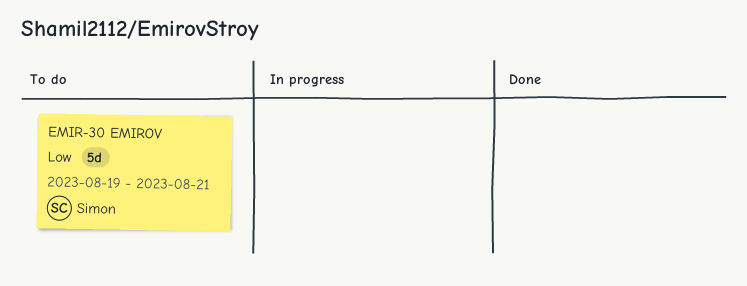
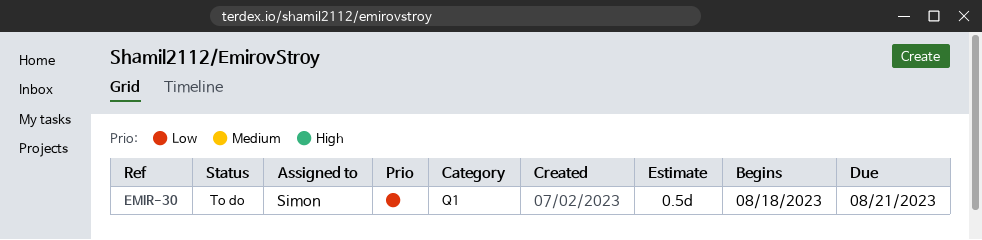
EMIR-30, estimate: 5d -> 0.5d
EMIR-30, start: Aug 19 -> Aug 18

